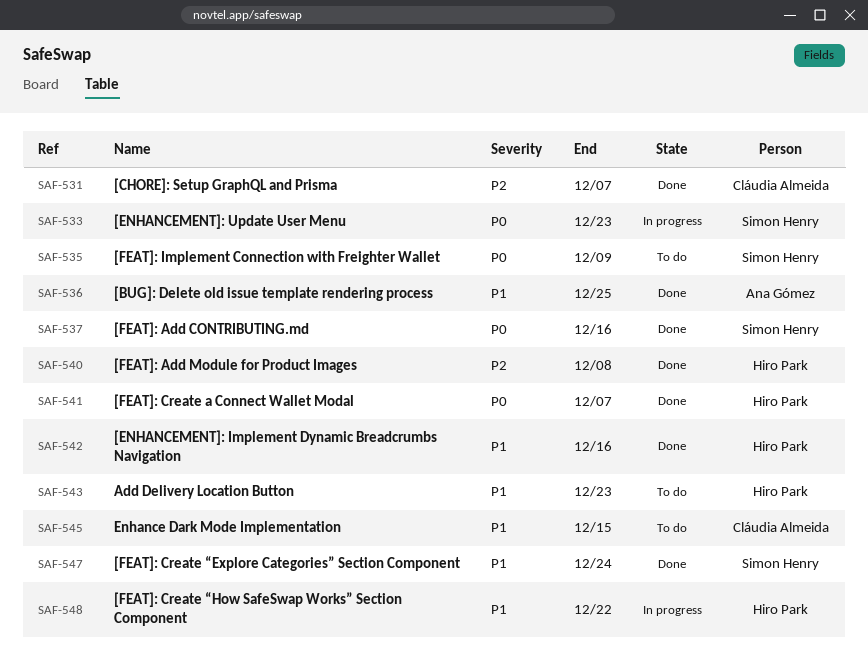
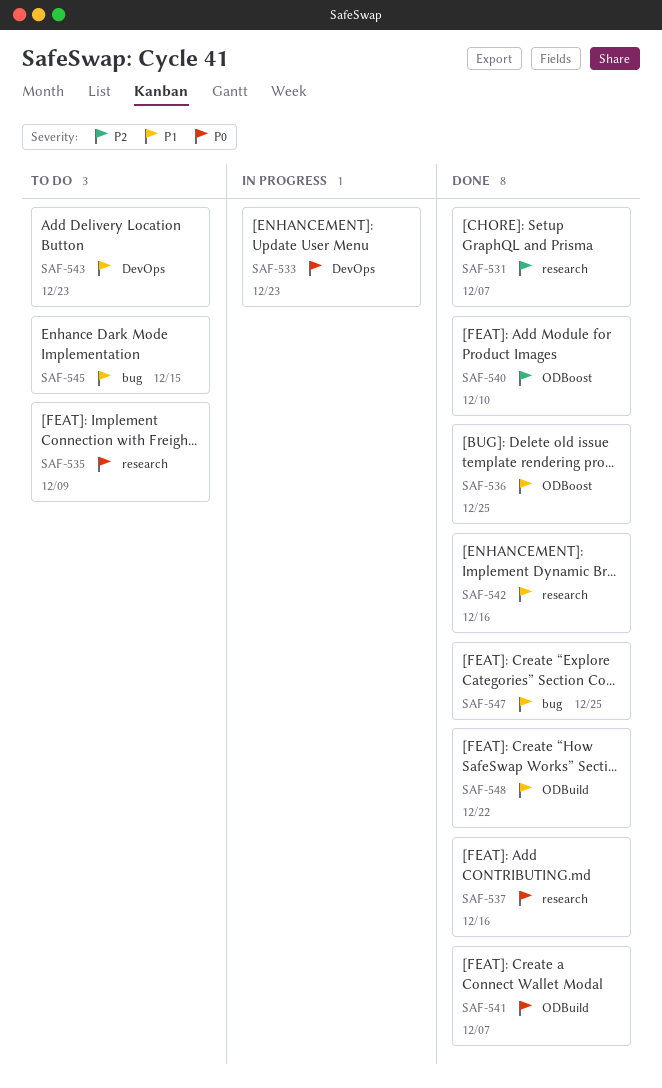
SAF-540, due: Dec 8 -> Dec 10
SAF-547, due: Dec 24 -> Dec 25
SAF-548, status: In progress -> Done

